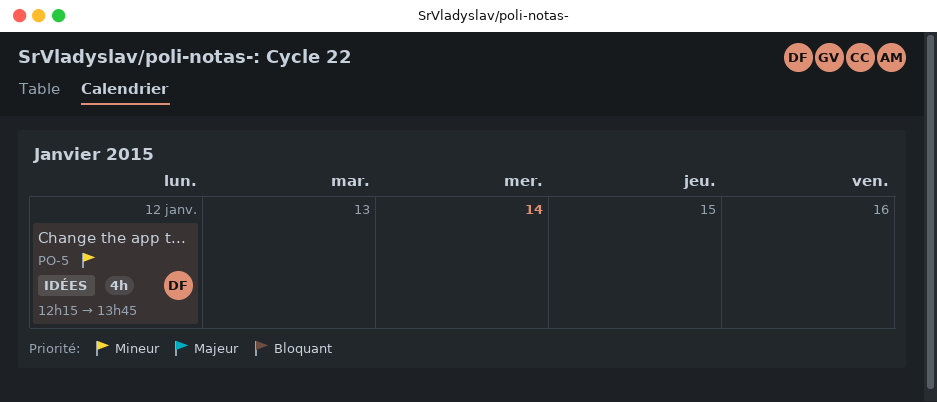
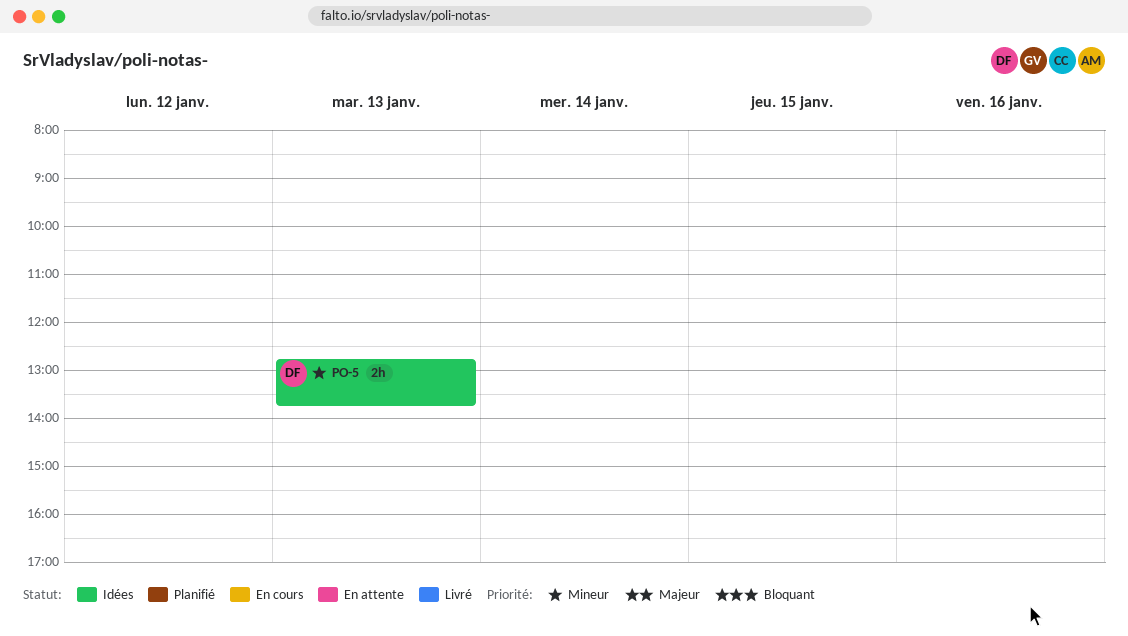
PO-5, estimate: 4h -> 2h
PO-5, day: Jan 12 -> Jan 13
PO-5, begins: 12:15 -> 12:45

